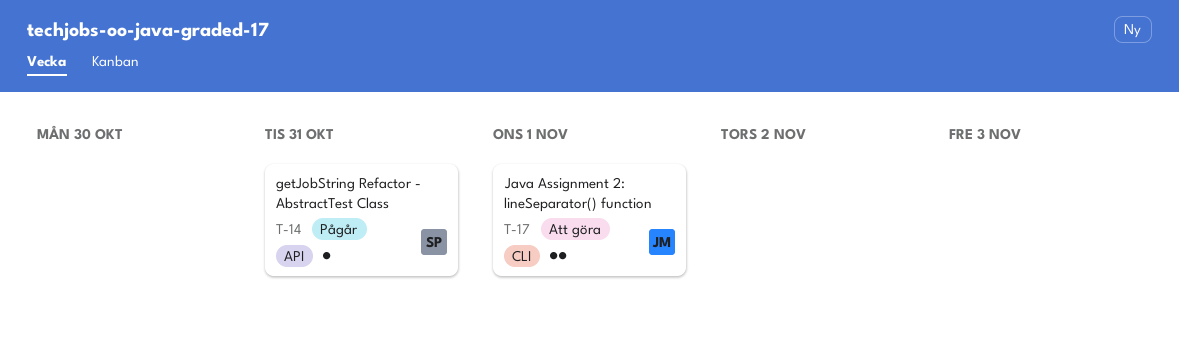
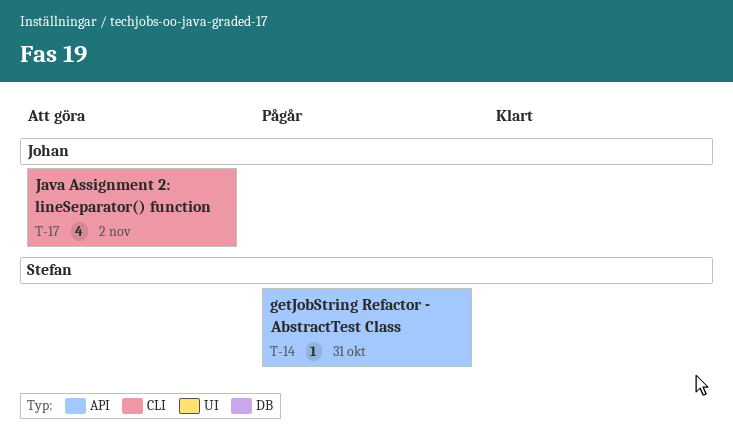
T-17, estimate: 2 -> 4
T-17, due: Nov 1 -> Nov 2

